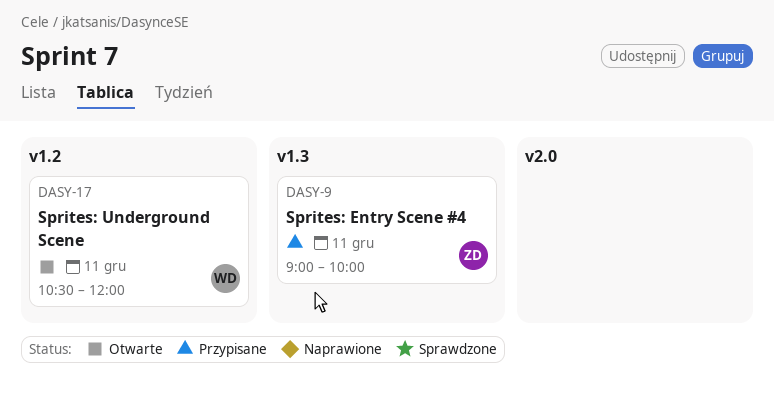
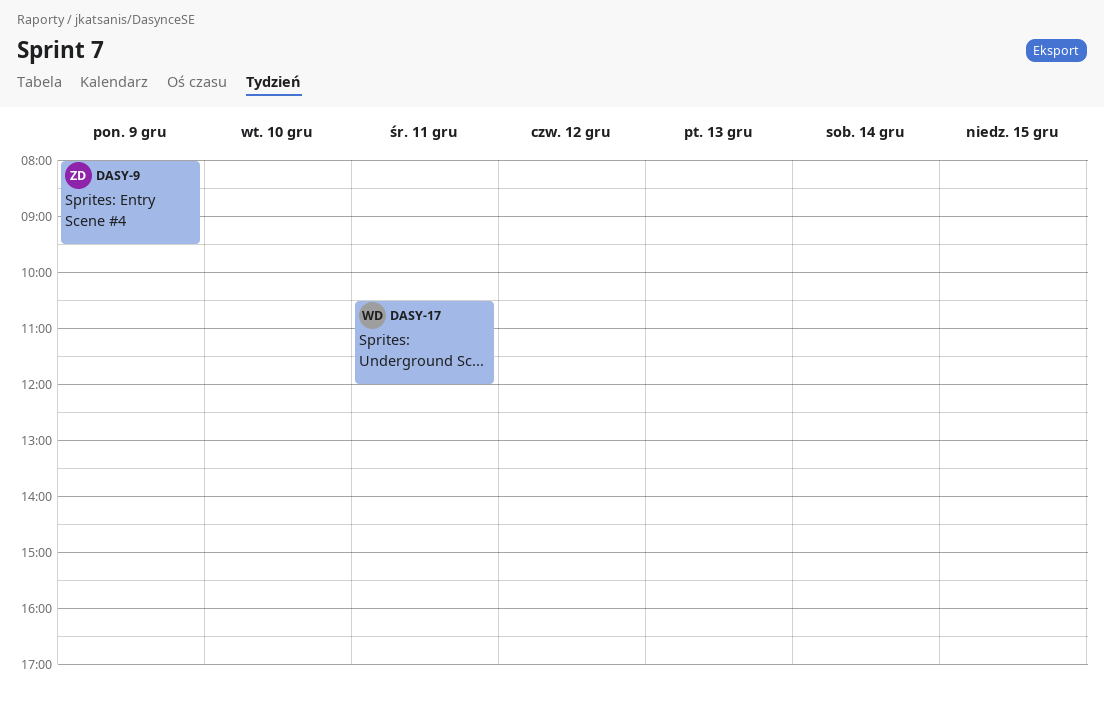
DASY-9, day: Dec 11 -> Dec 9
DASY-9, begins: 09:00 -> 08:00
DASY-9, ends: 10:00 -> 09:30

